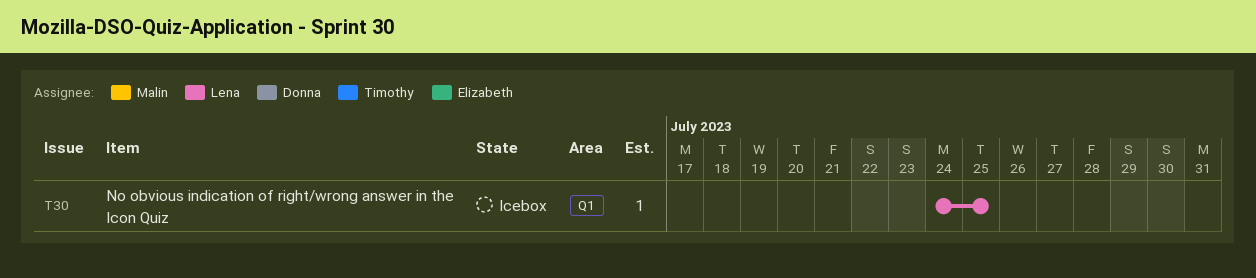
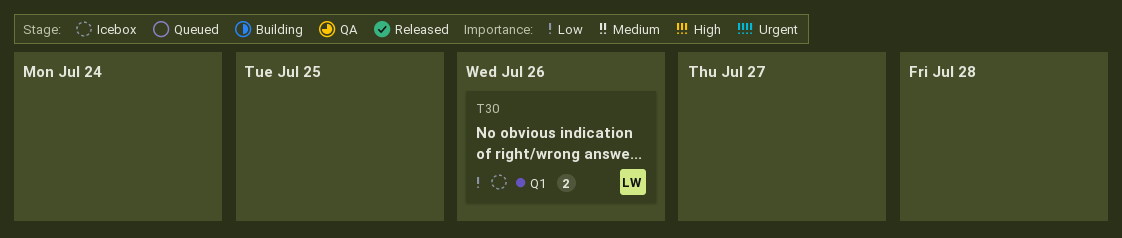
T30, estimate: 1 -> 2
T30, due: Jul 25 -> Jul 26

